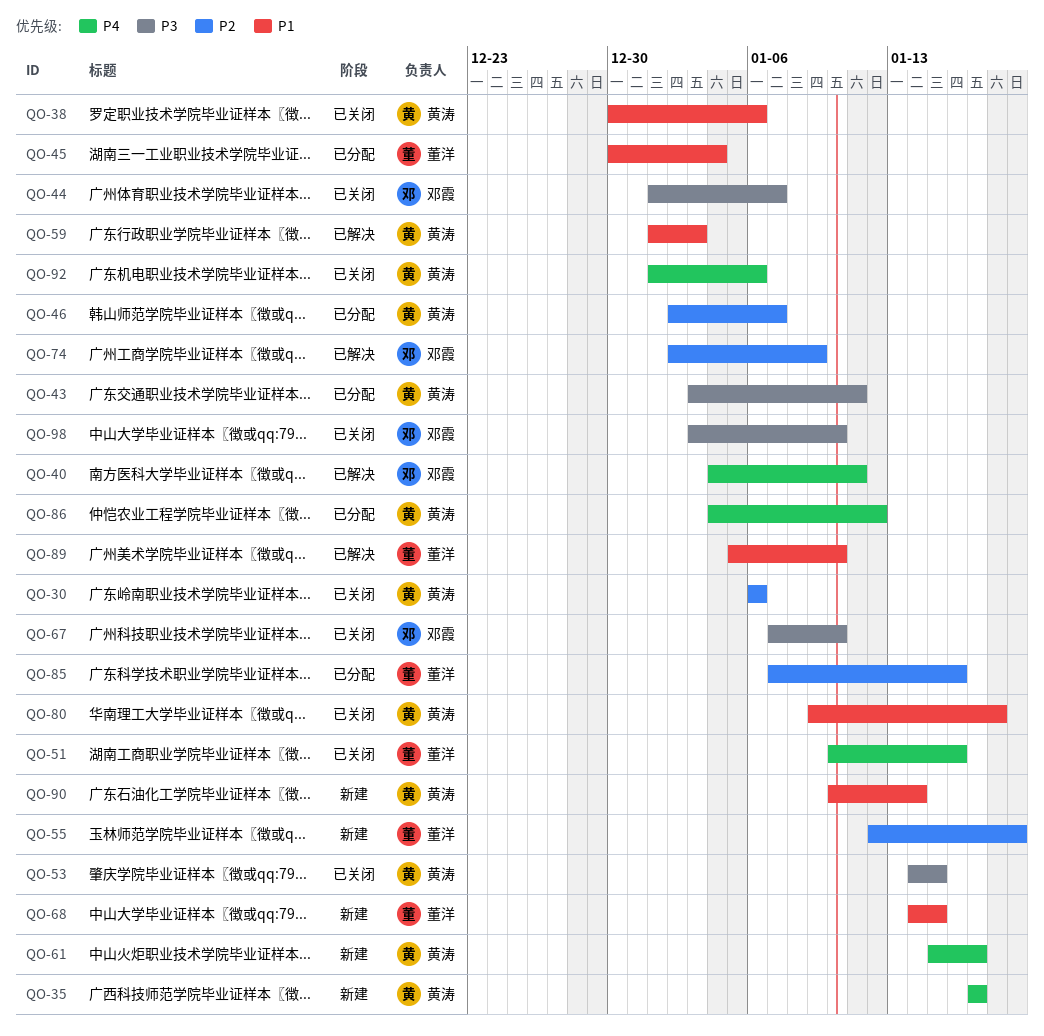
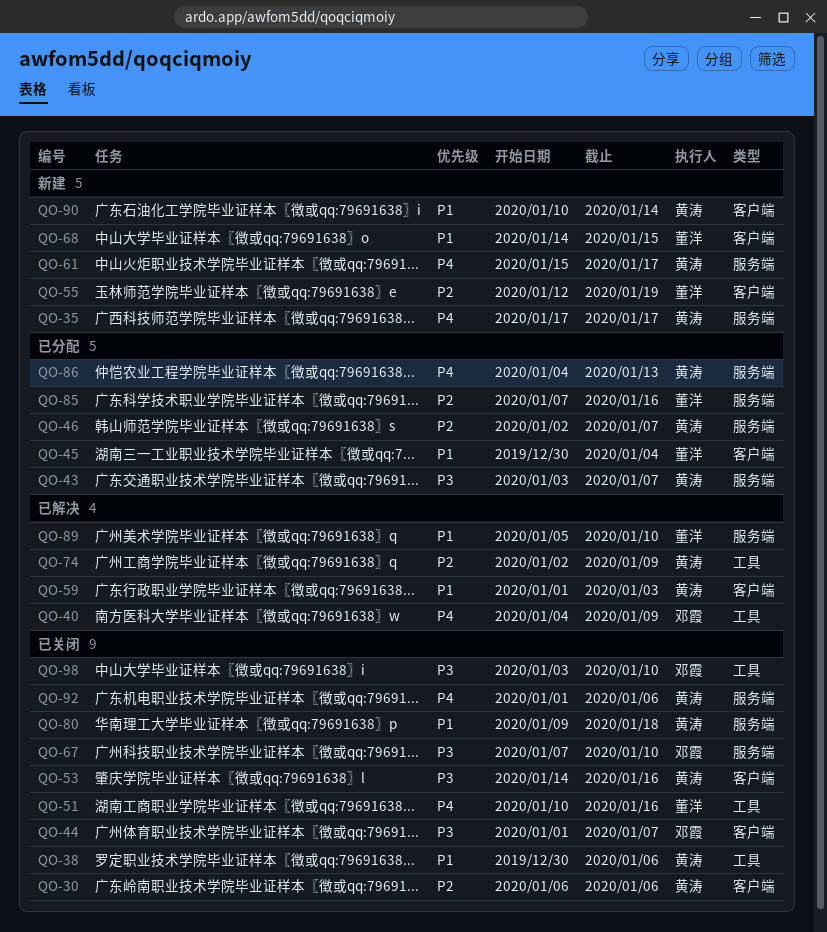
QO-40, due: Jan 11 -> Jan 9
QO-43, due: Jan 11 -> Jan 7
QO-53, due: Jan 15 -> Jan 16
QO-74, owner: 邓霞 -> 黄涛
QO-86, due: Jan 12 -> Jan 13

